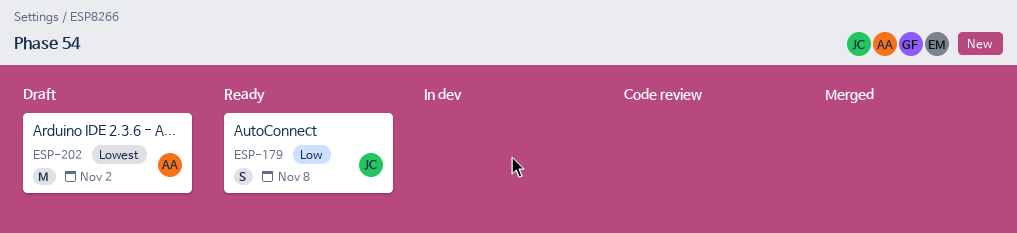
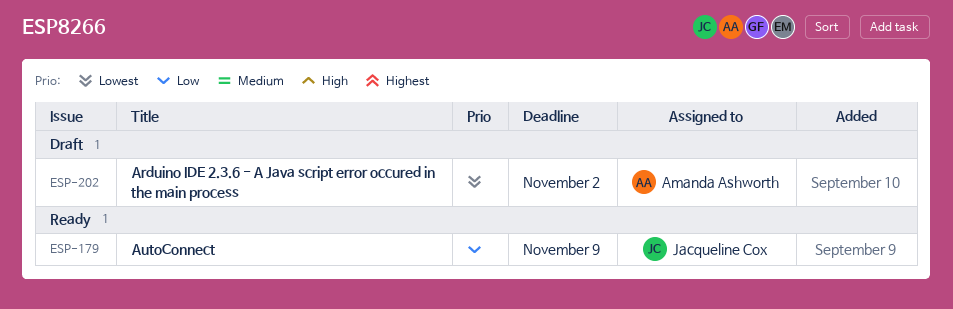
ESP-179, due: Nov 8 -> Nov 9

